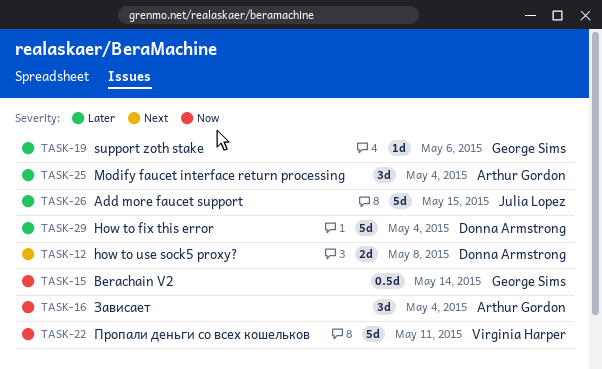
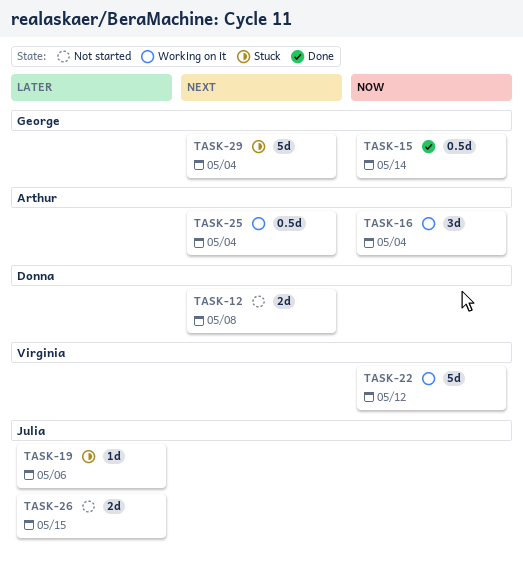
TASK-19, owner: George Sims -> Julia Lopez
TASK-22, due: May 11 -> May 12
TASK-25, priority: Later -> Next
TASK-25, estimate: 3d -> 0.5d
TASK-26, estimate: 5d -> 2d
TASK-29, owner: Donna Armstrong -> George Sims
TASK-29, priority: Later -> Next

